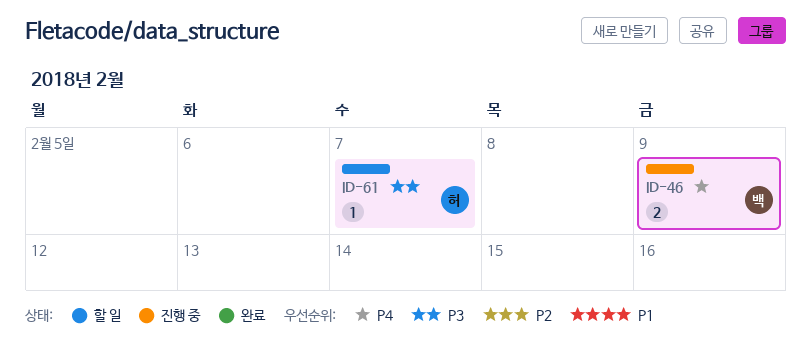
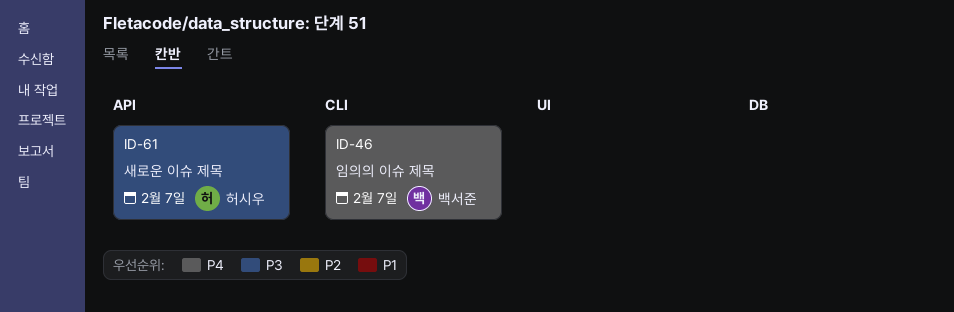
ID-46, due: Feb 9 -> Feb 7

